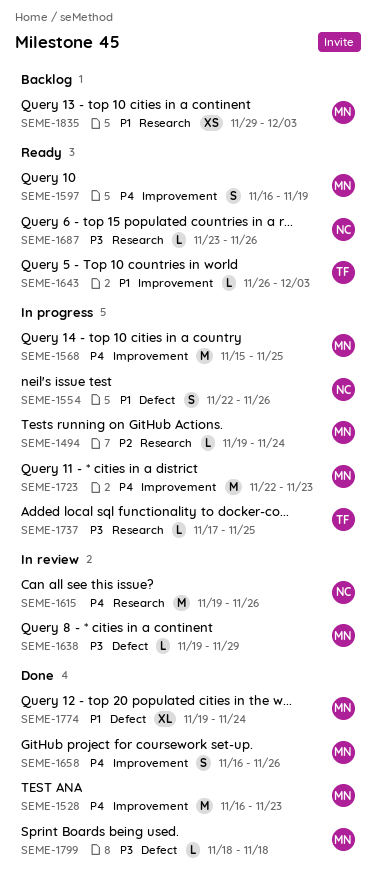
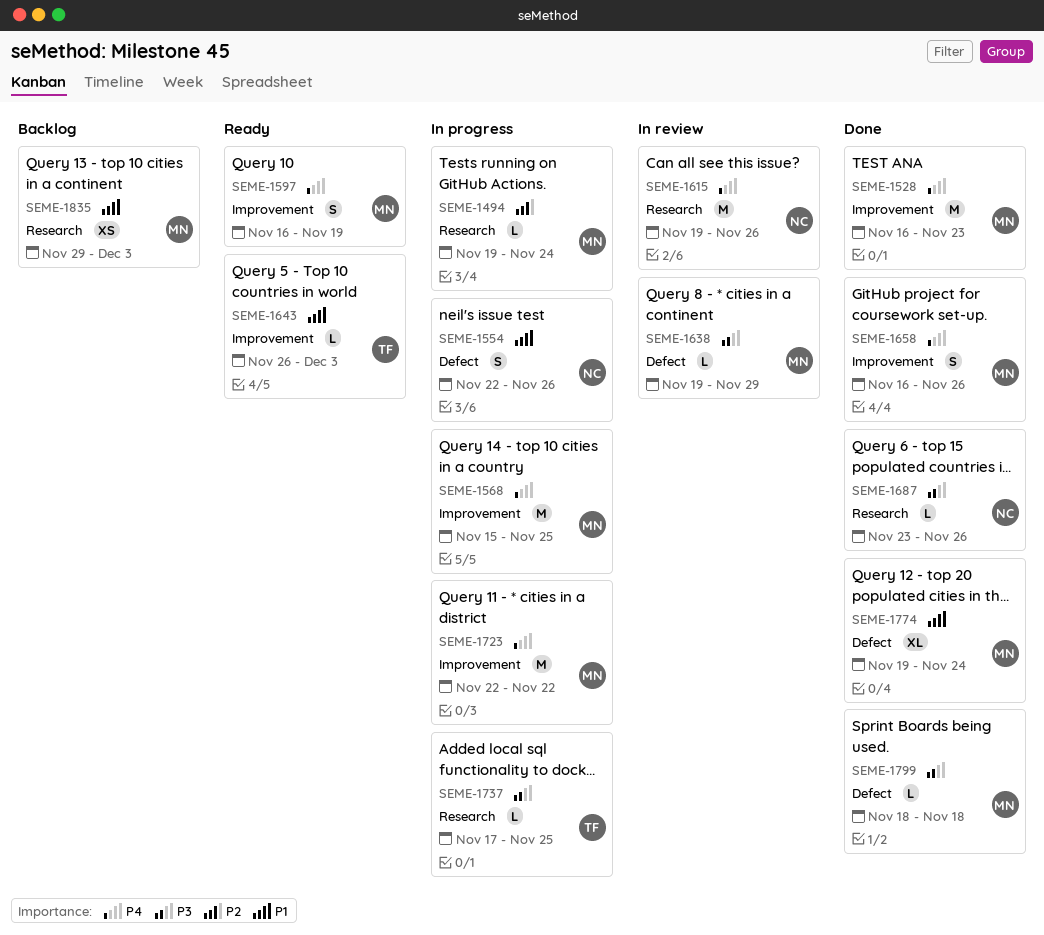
SEME-1687, status: Ready -> Done
SEME-1723, due: Nov 23 -> Nov 22

